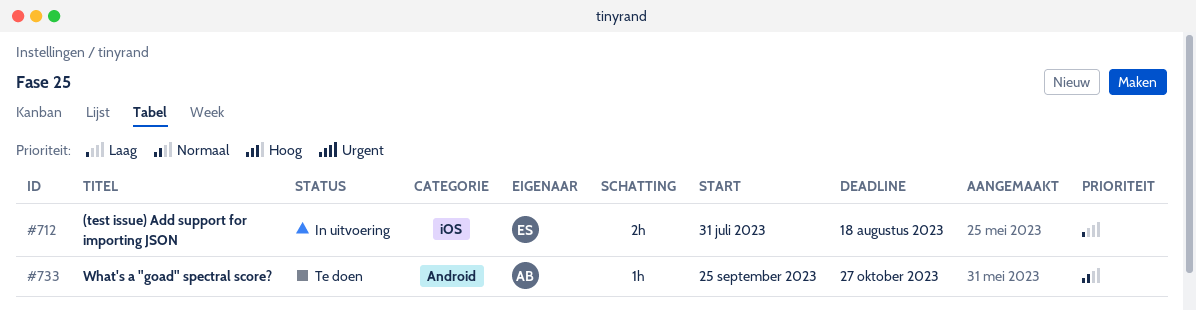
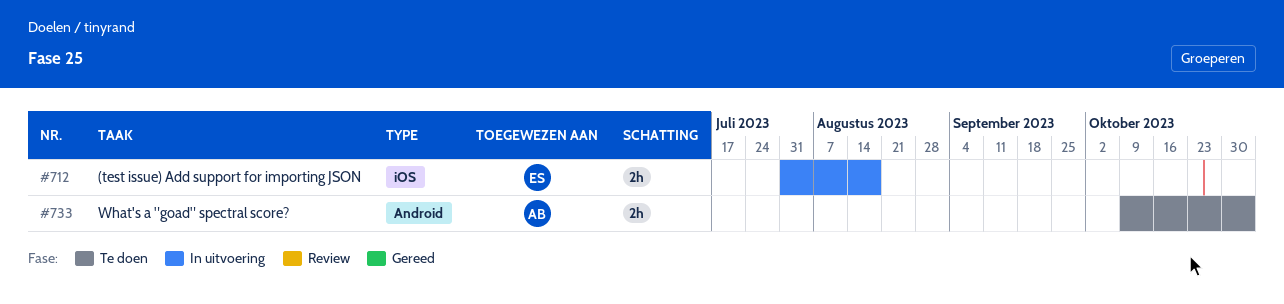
#733, estimate: 1h -> 2h
#733, start: Sep 25 -> Oct 9
#733, due: Oct 27 -> Nov 3

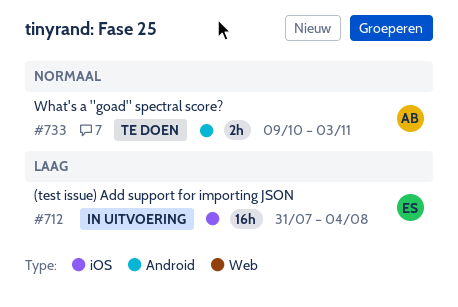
#712, estimate: 2h -> 16h
#712, due: Aug 18 -> Aug 4

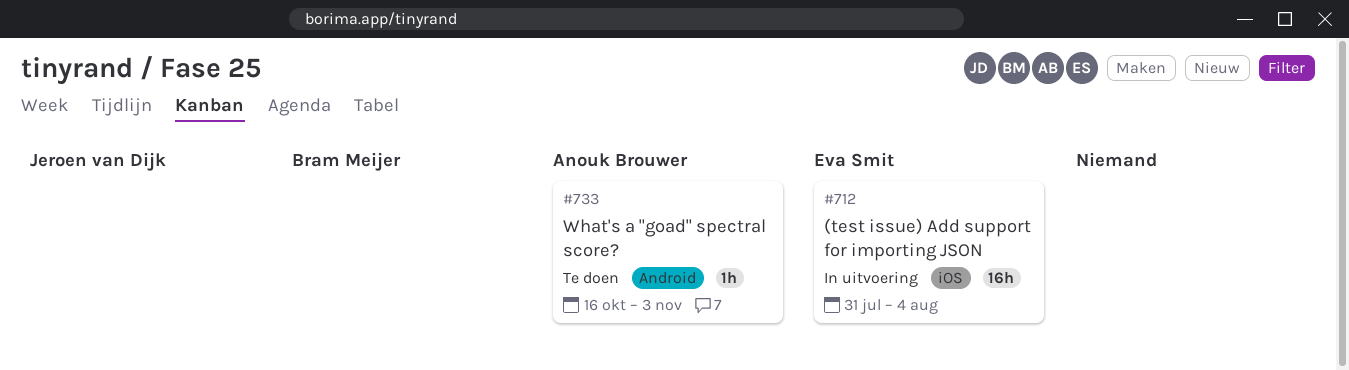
#733, estimate: 2h -> 1h
#733, start: Oct 9 -> Oct 16

